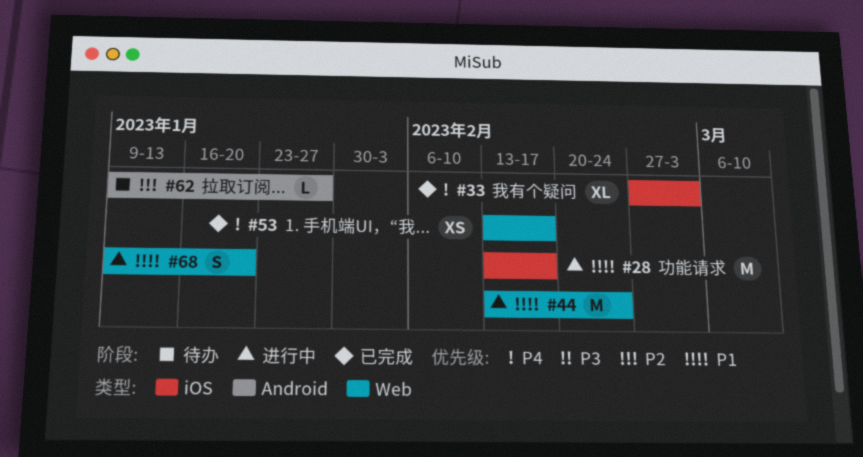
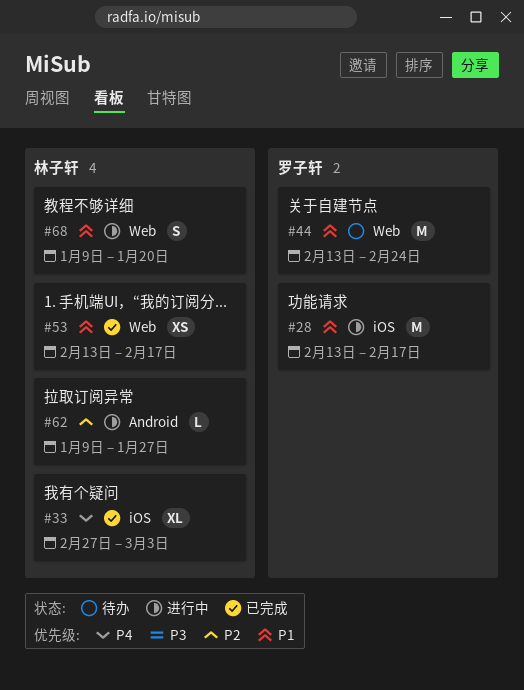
#44, status: 进行中 -> 待办
#53, priority: P4 -> P1
#62, status: 待办 -> 进行中

